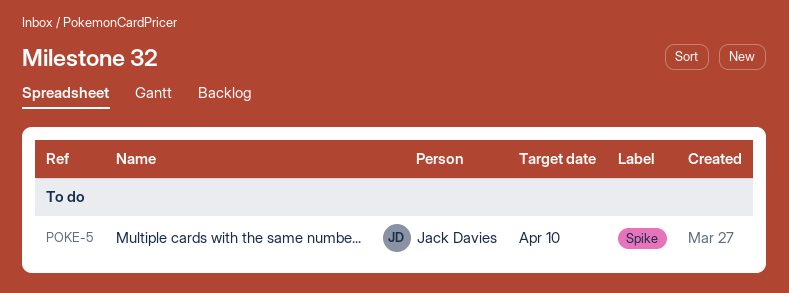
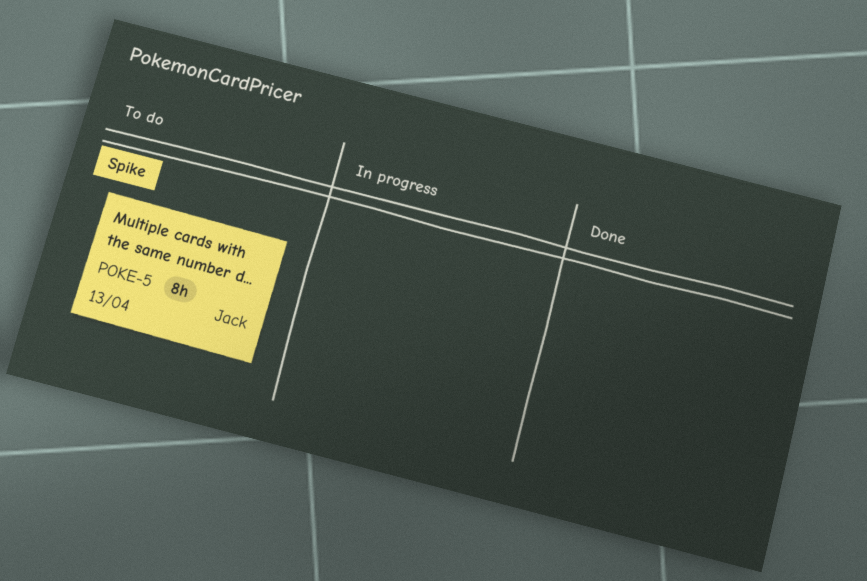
POKE-5, due: Apr 10 -> Apr 13

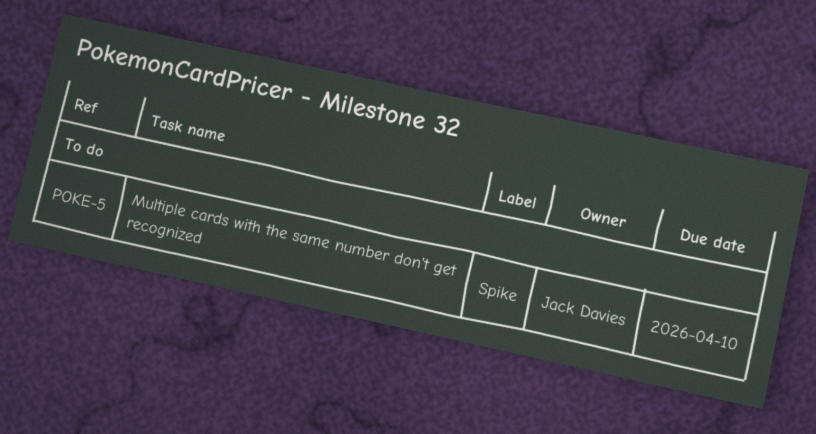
POKE-5, due: Apr 13 -> Apr 10

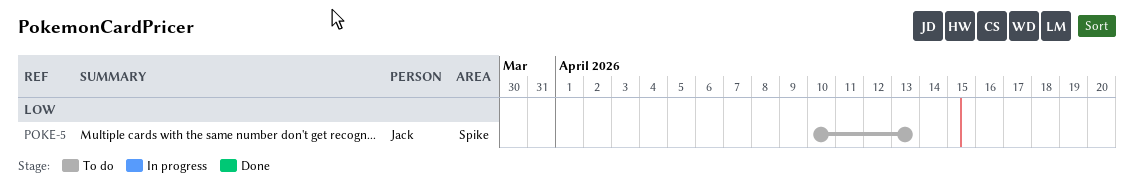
POKE-5, due: Apr 10 -> Apr 13

